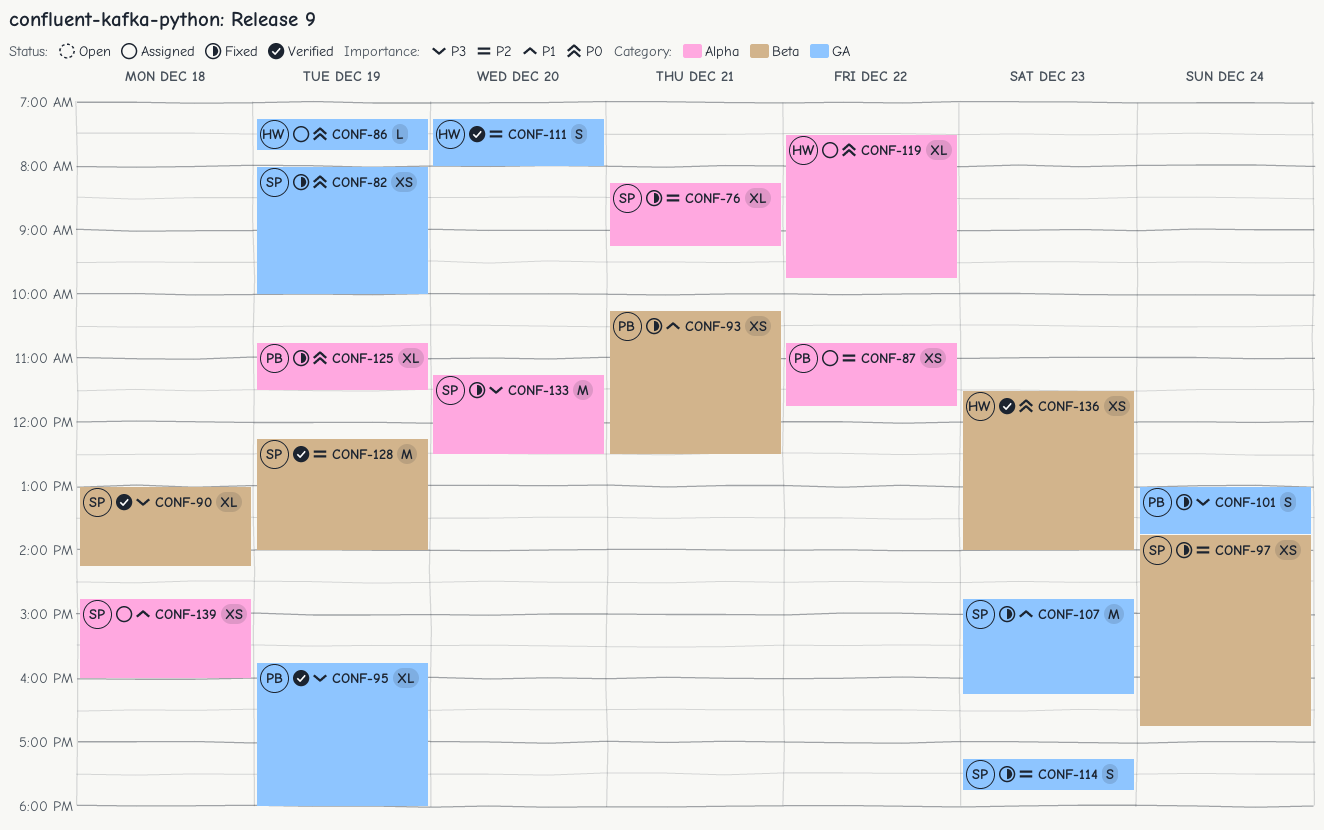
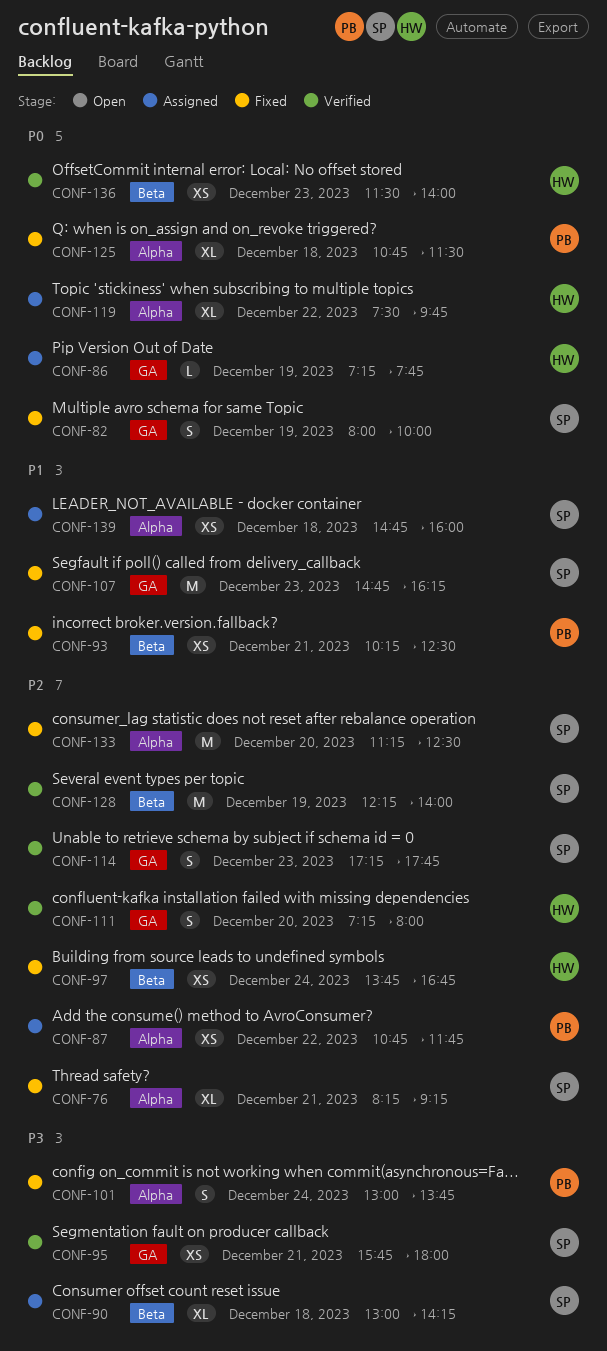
CONF-82, estimate: XS -> S
CONF-90, status: Verified -> Assigned
CONF-95, owner: PB -> SP
CONF-95, estimate: XL -> XS
CONF-95, day: Dec 19 -> Dec 21
CONF-97, owner: SP -> HW
CONF-101, label: GA -> Alpha
CONF-114, status: Fixed -> Verified
CONF-125, day: Dec 19 -> Dec 18
CONF-133, priority: P3 -> P2

